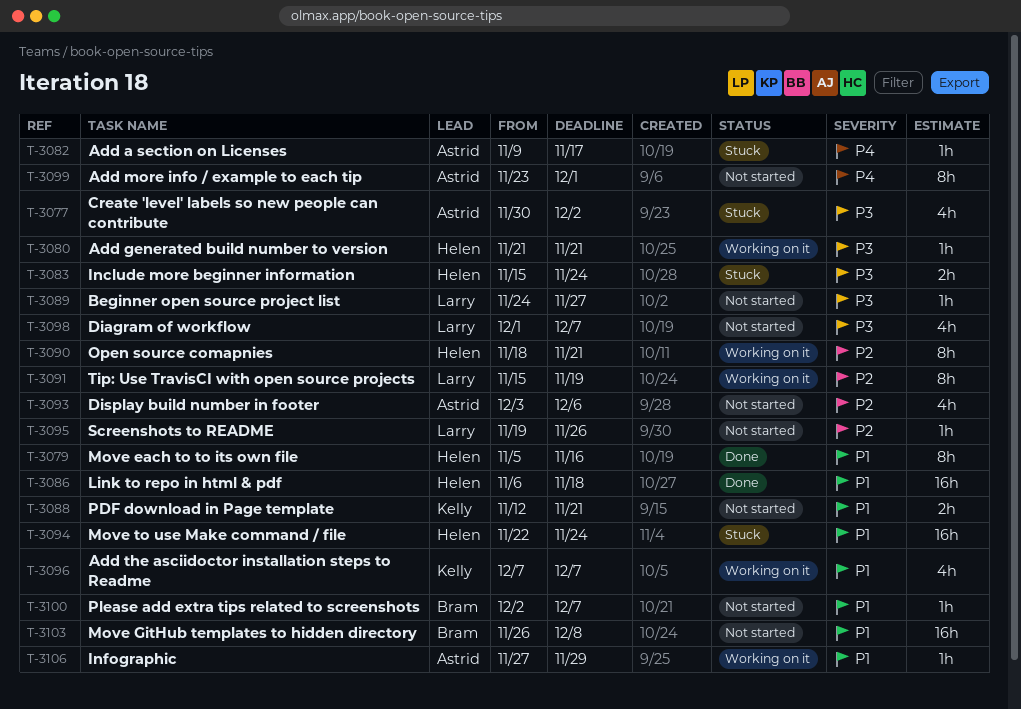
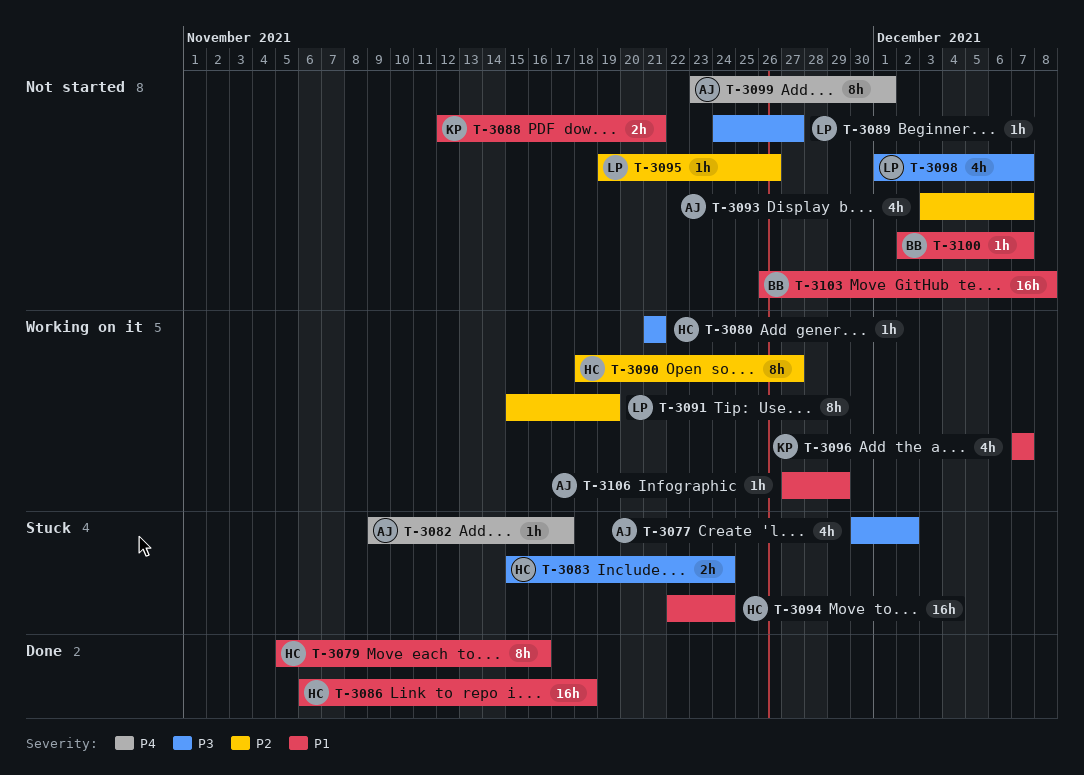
T-3090, due: Nov 21 -> Nov 27
T-3093, due: Dec 6 -> Dec 7

